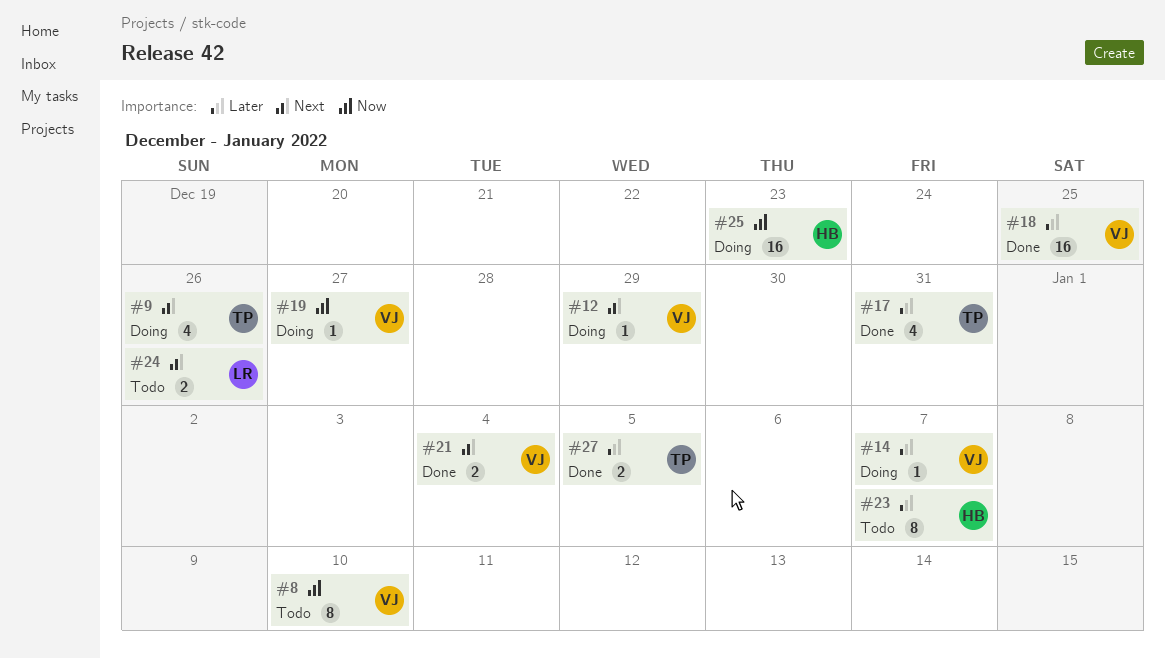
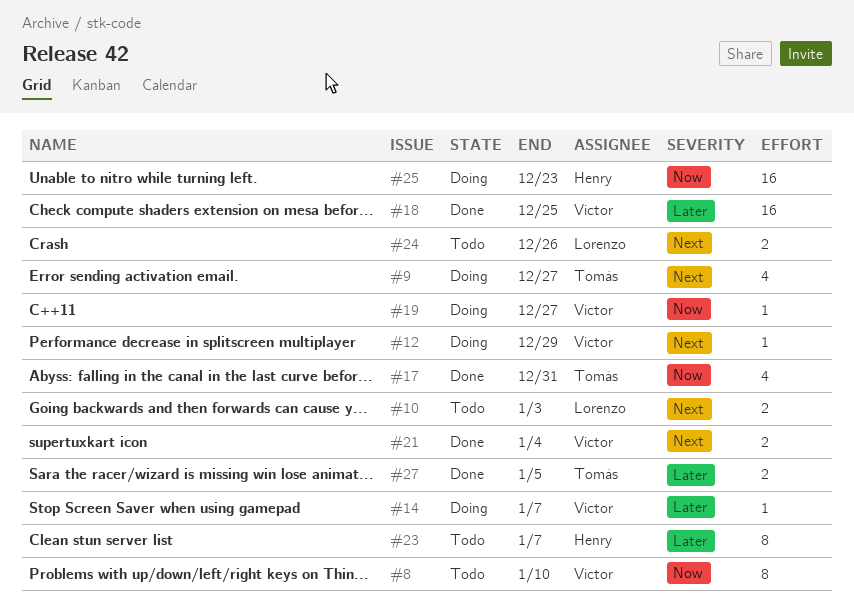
#9, due: Dec 26 -> Dec 27
#10: none -> present
#17, priority: Later -> Now

